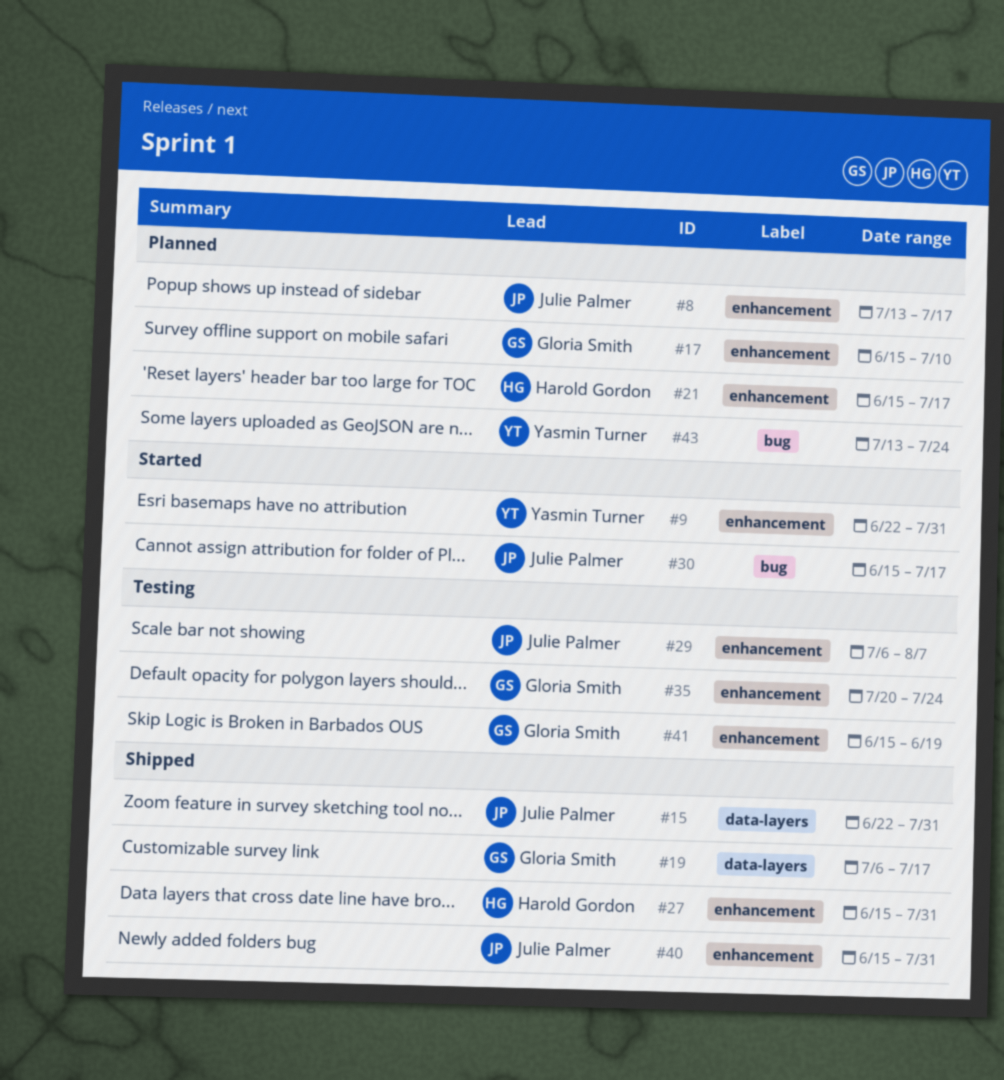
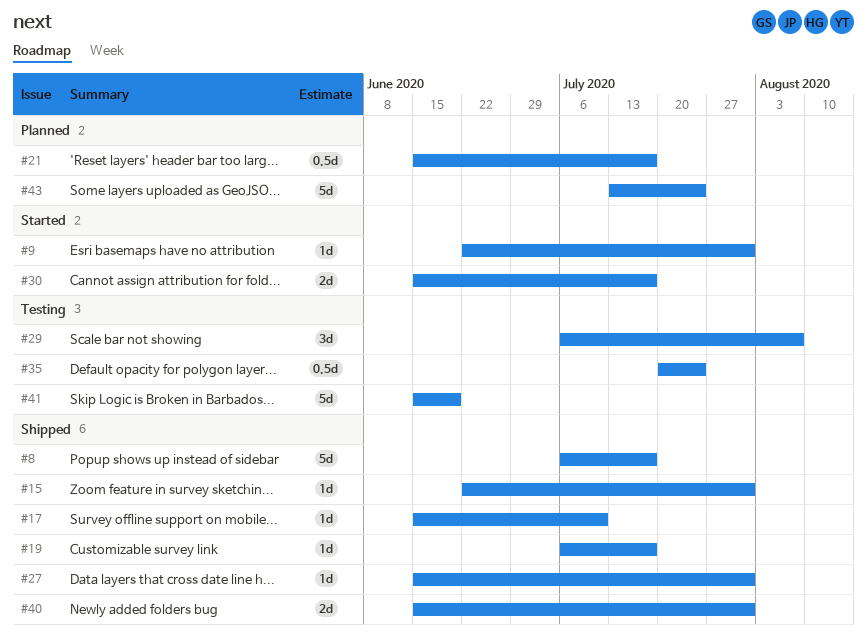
#8, status: Planned -> Shipped
#8, start: Jul 13 -> Jul 6
#17, status: Planned -> Shipped

